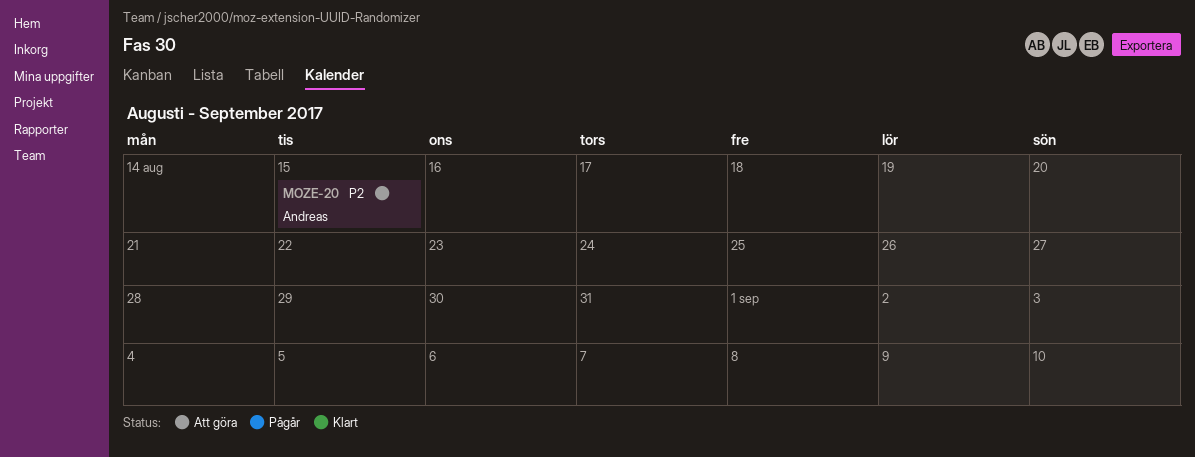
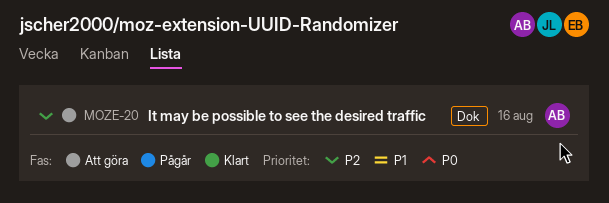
MOZE-20, due: Aug 15 -> Aug 16

